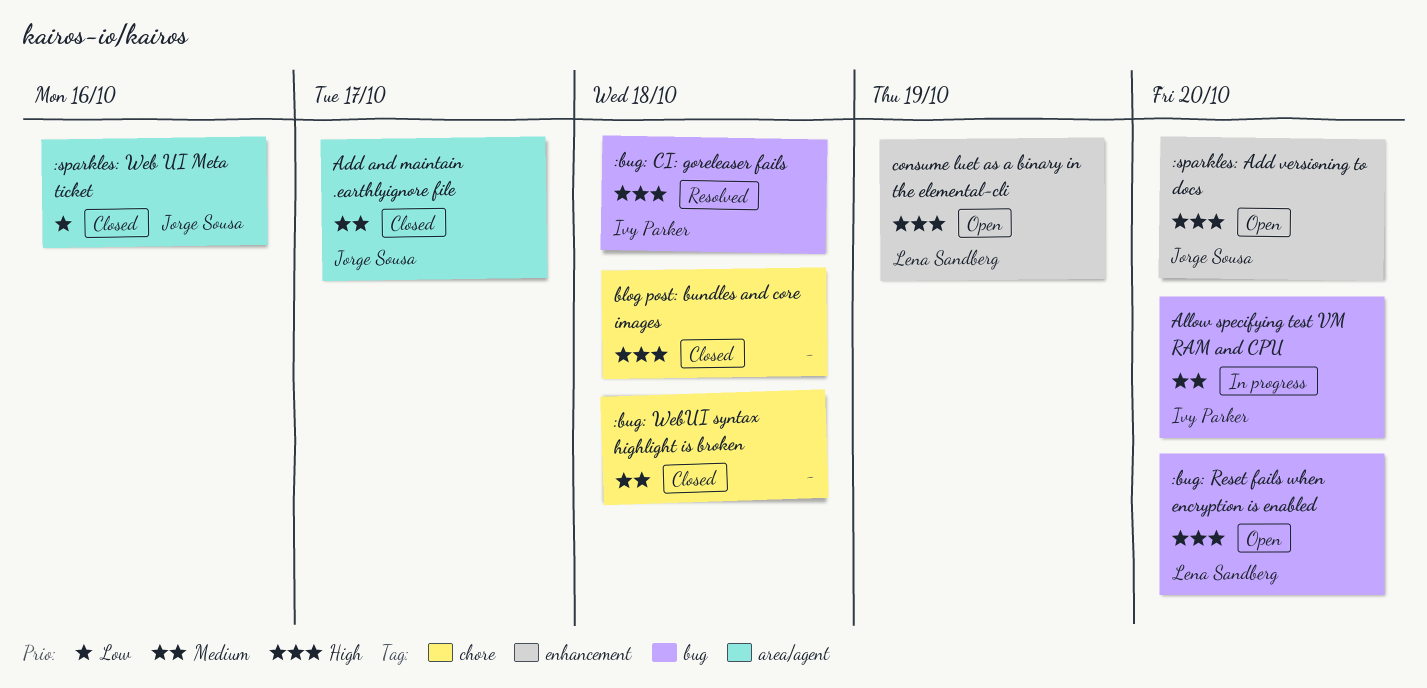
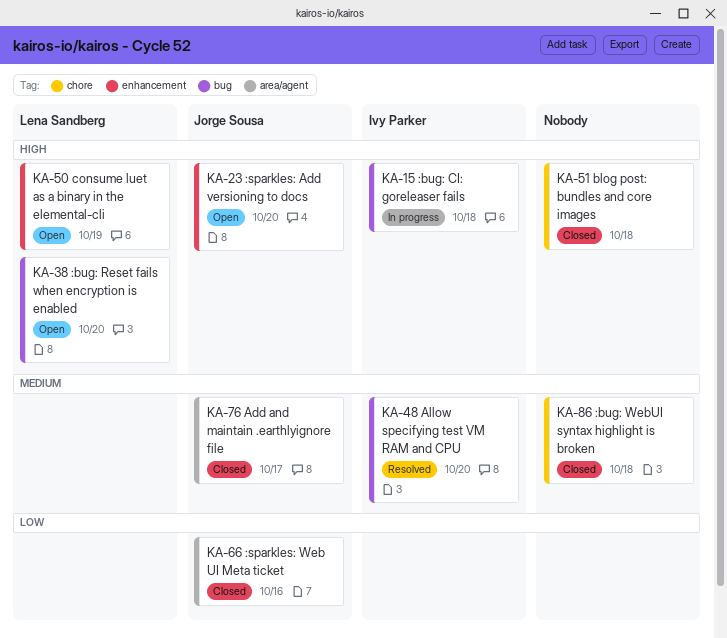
:bug: CI: goreleaser fails, status: Resolved -> In progress
Allow specifying test VM RAM and CPU, status: In progress -> Resolved

